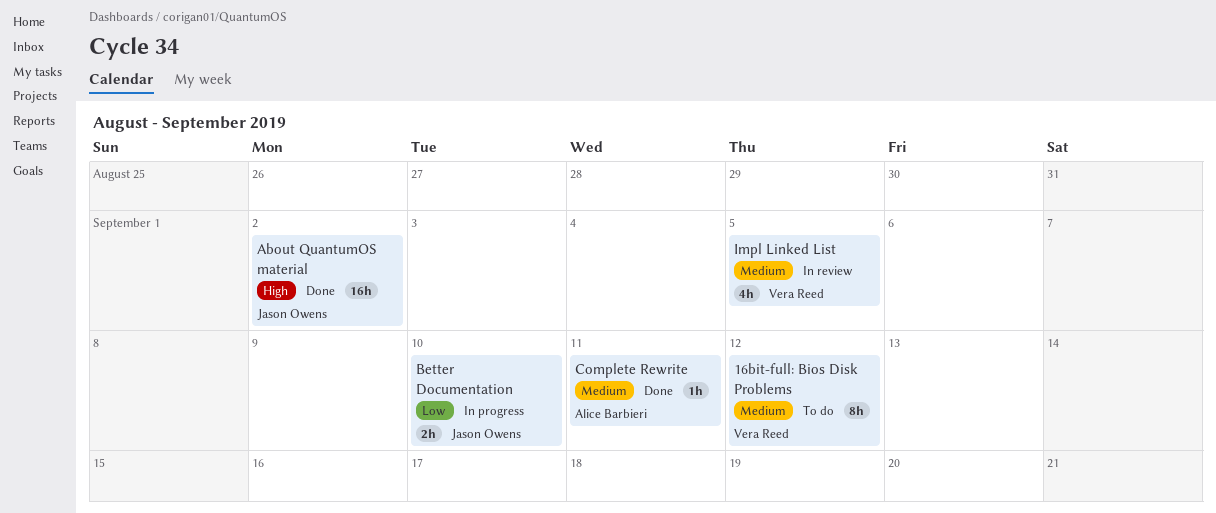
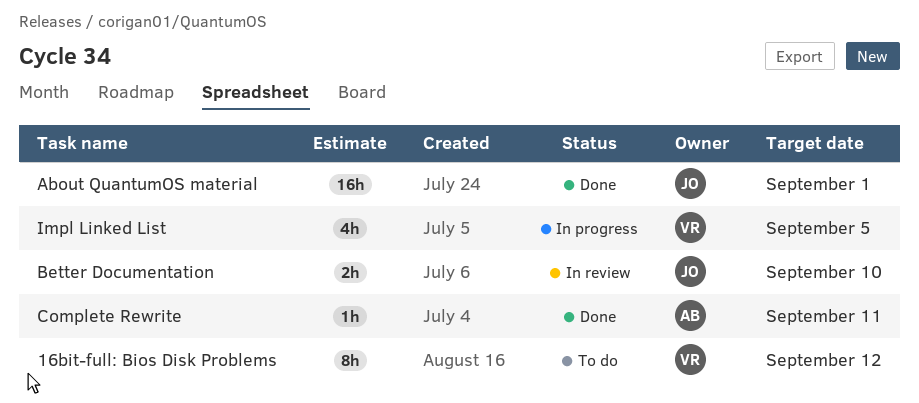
About QuantumOS material, due: Sep 2 -> Sep 1
Better Documentation, status: In progress -> In review
Impl Linked List, status: In review -> In progress

